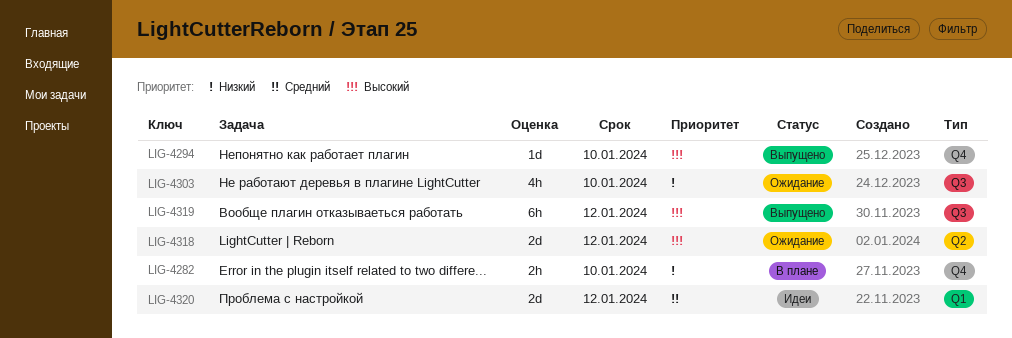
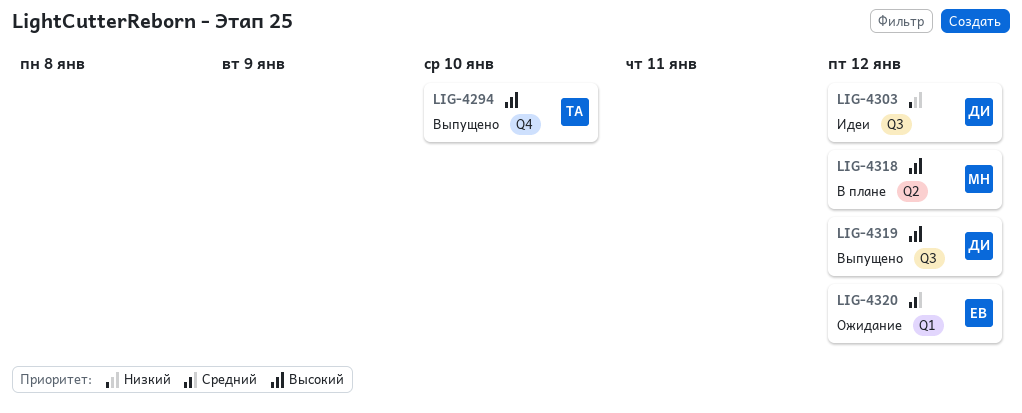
LIG-4282: present -> none
LIG-4303, status: Ожидание -> Идеи
LIG-4303, due: Jan 10 -> Jan 12
LIG-4318, status: Ожидание -> В плане
LIG-4320, status: Идеи -> Ожидание

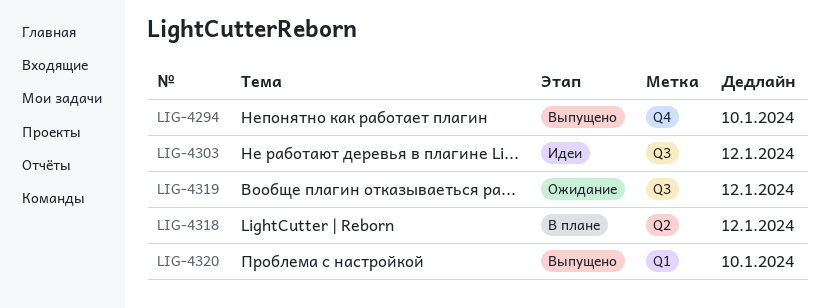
LIG-4319, status: Выпущено -> Ожидание
LIG-4320, status: Ожидание -> Выпущено
LIG-4320, due: Jan 12 -> Jan 10

